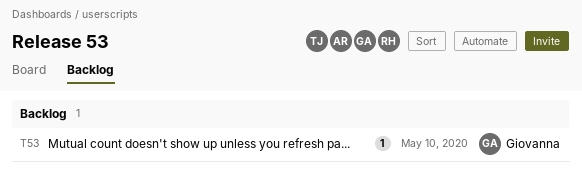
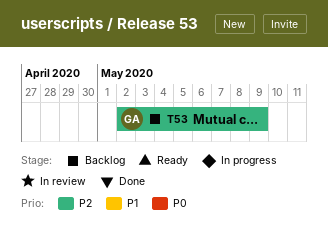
T53, due: May 10 -> May 9

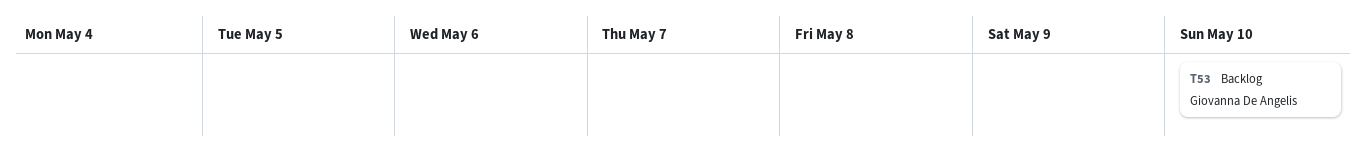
T53, due: May 9 -> May 10

